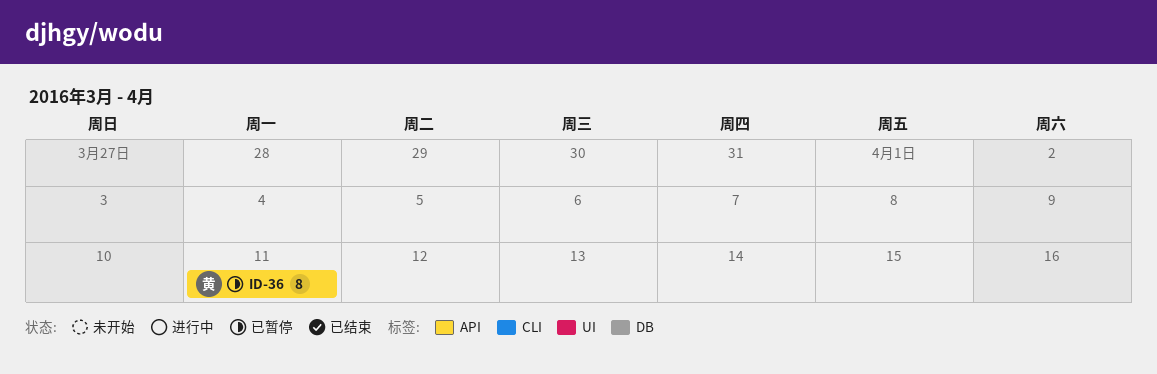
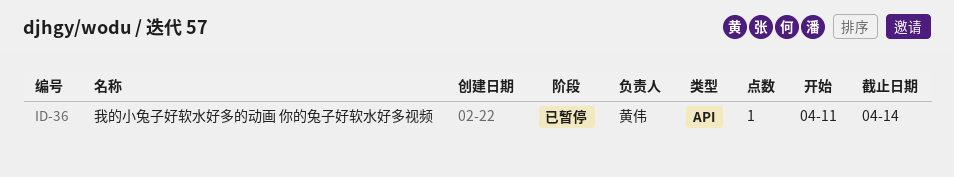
ID-36, estimate: 8 -> 1
ID-36, due: Apr 11 -> Apr 14

